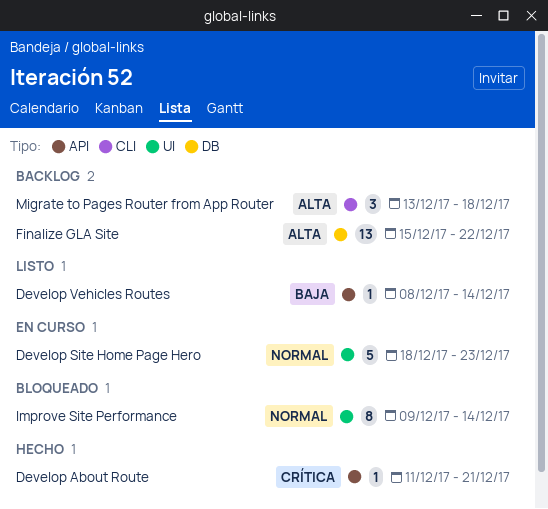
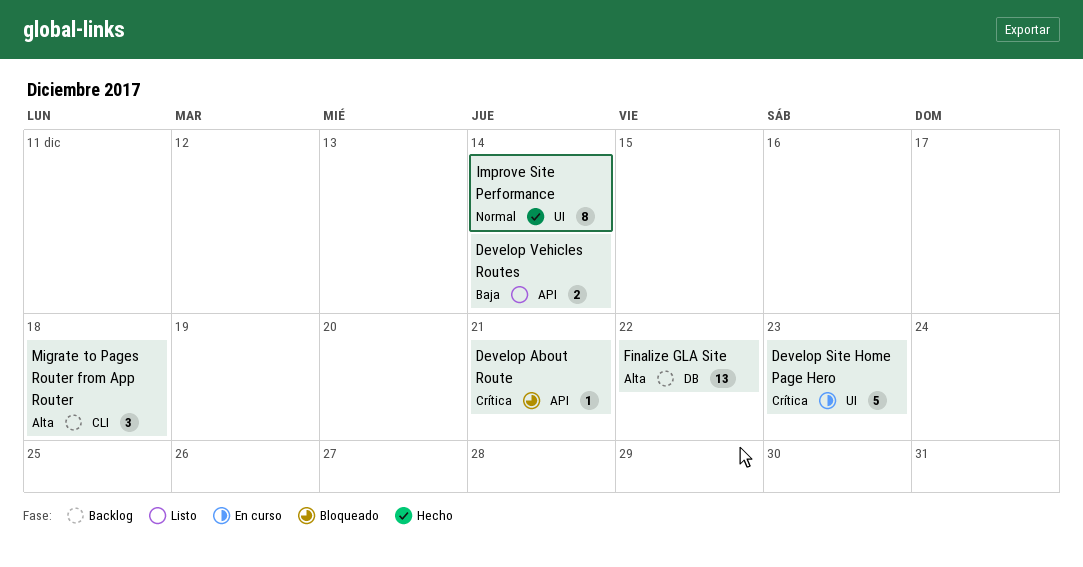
Develop About Route, status: Hecho -> Bloqueado
Develop Site Home Page Hero, priority: Normal -> Crítica
Develop Vehicles Routes, estimate: 1 -> 2
Improve Site Performance, status: Bloqueado -> Hecho

